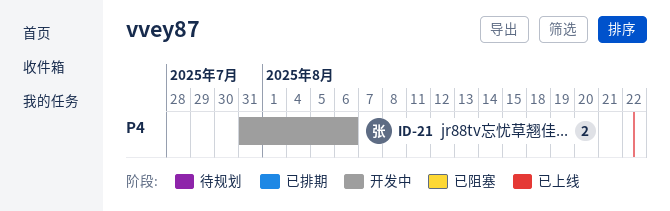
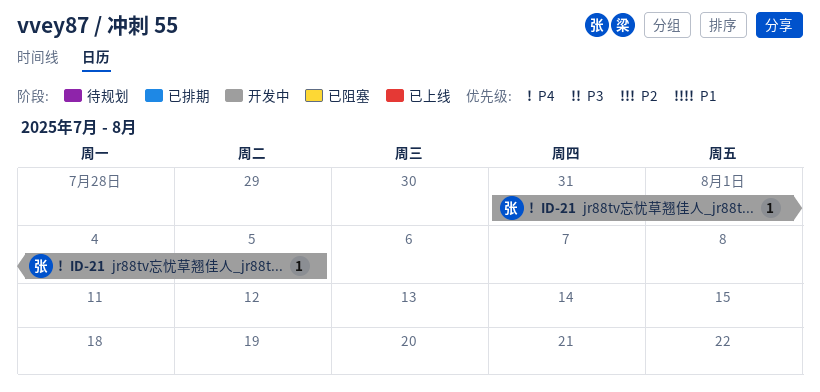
ID-21, estimate: 2 -> 1
ID-21, due: Aug 6 -> Aug 5

